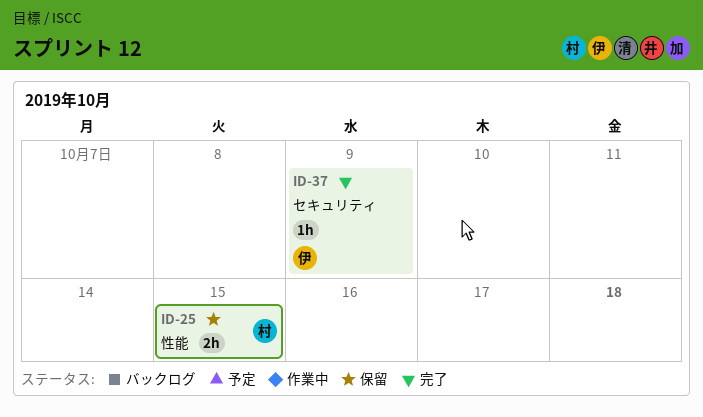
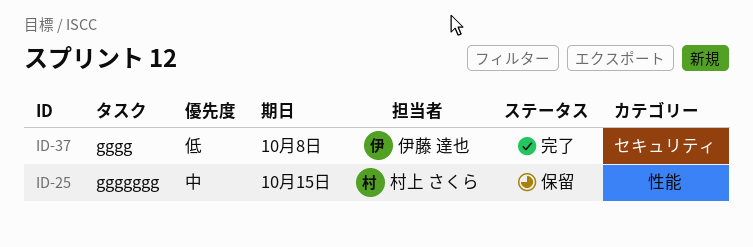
ID-37, due: Oct 9 -> Oct 8

